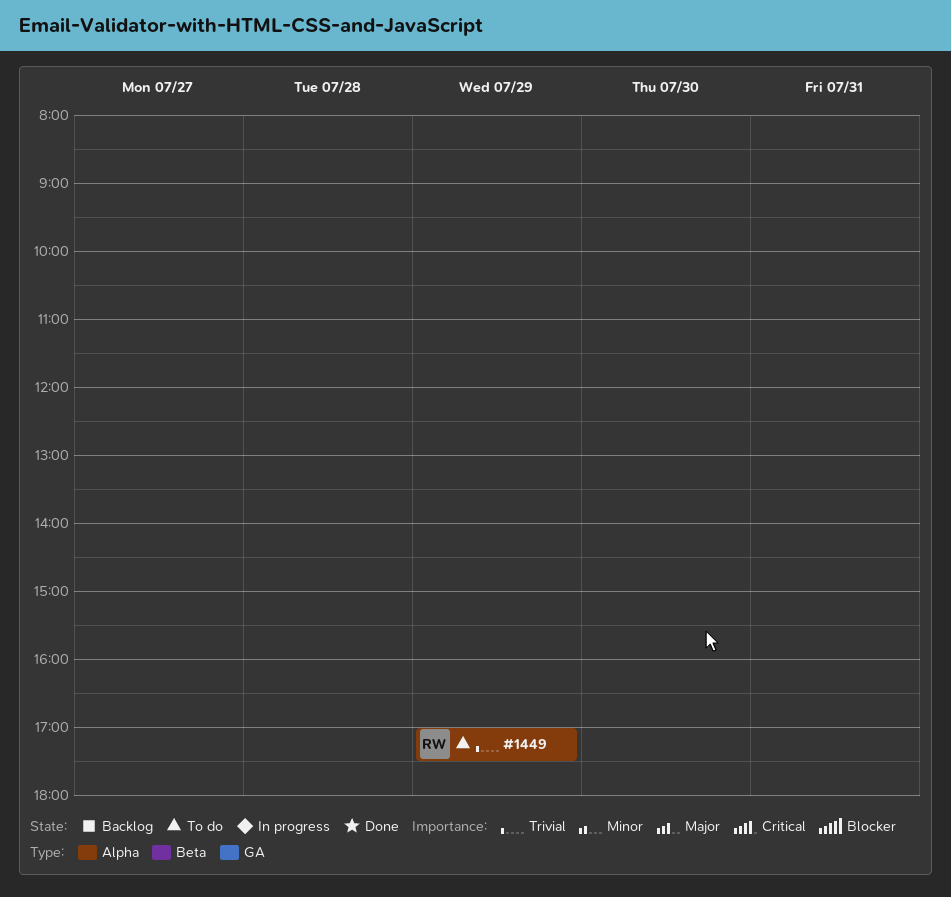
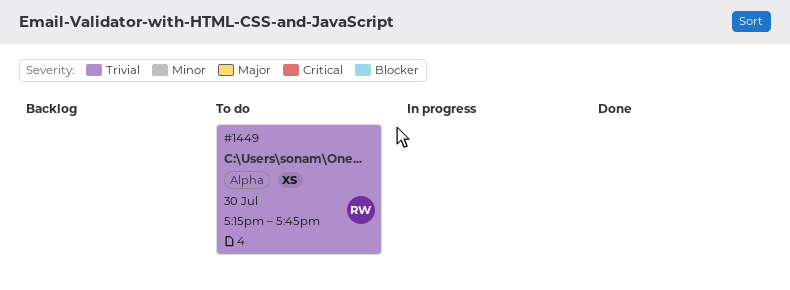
#1449, day: Jul 29 -> Jul 30
#1449, begins: 17:00 -> 17:15
#1449, ends: 17:30 -> 17:45

